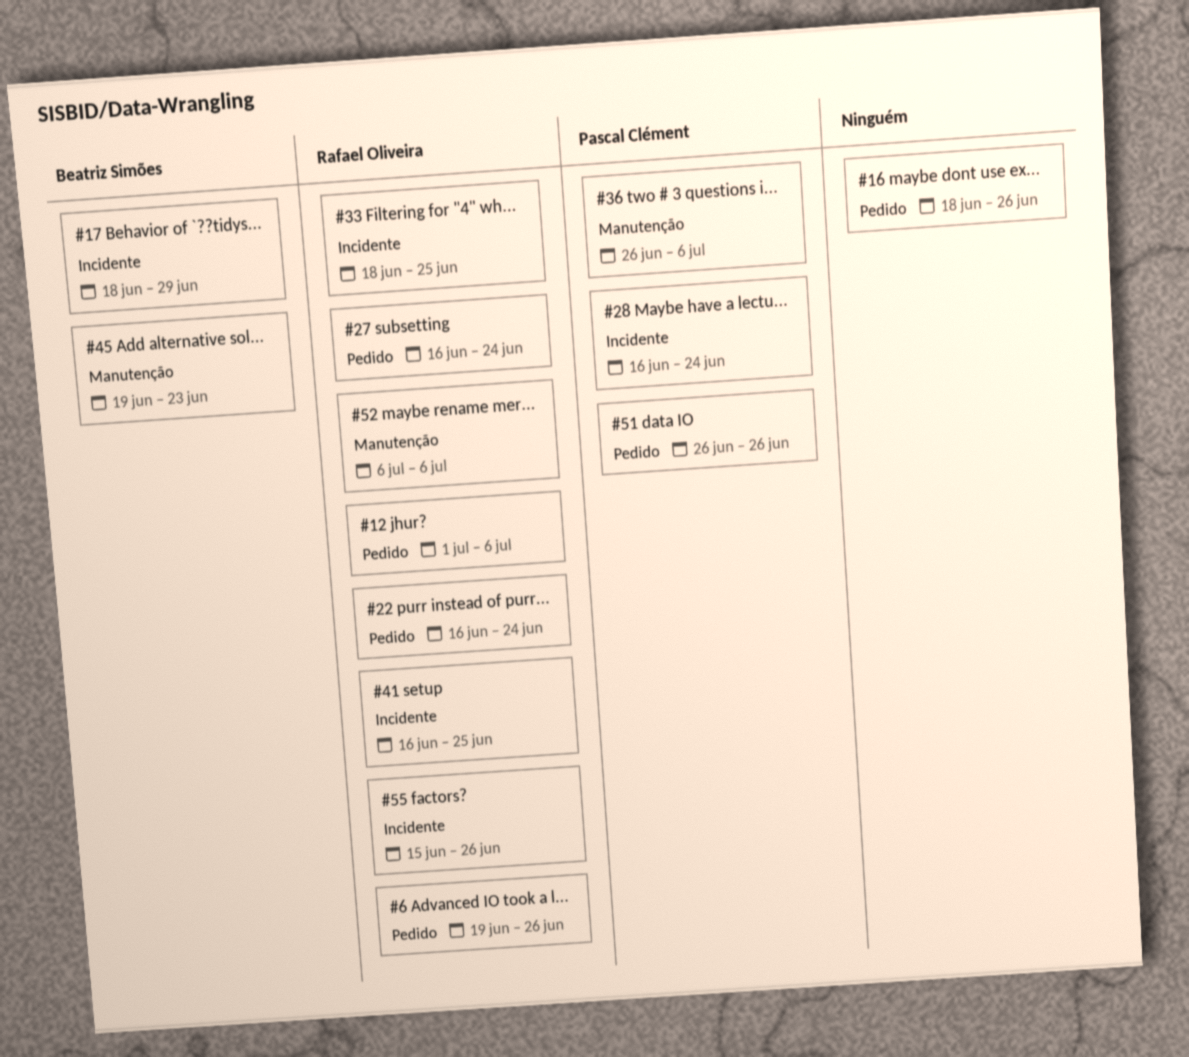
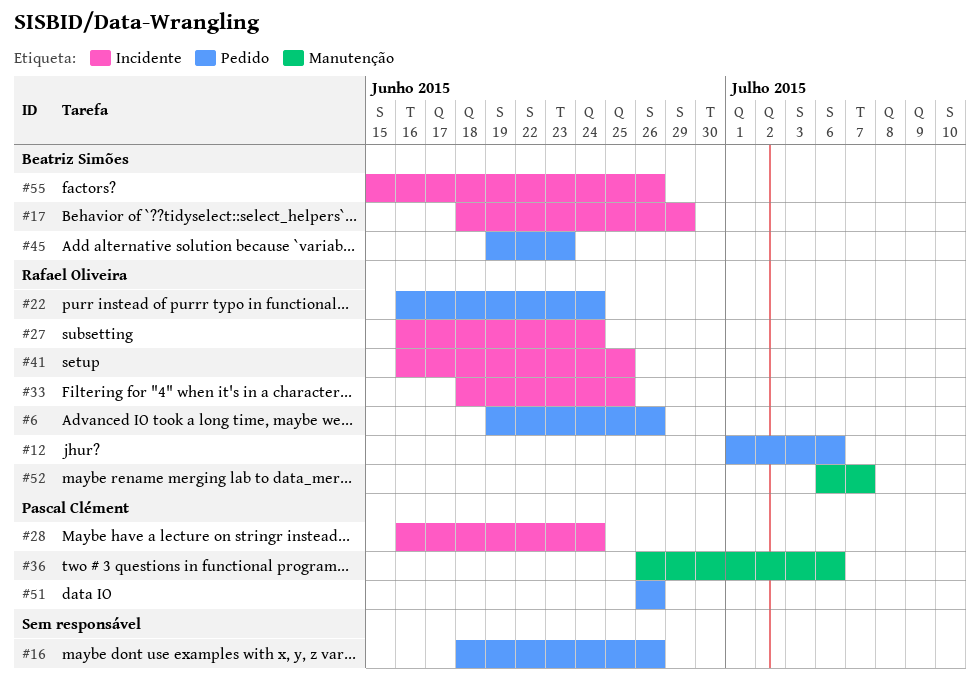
#27, label: Pedido -> Incidente
#45, label: Manutenção -> Pedido
#52, due: Jul 6 -> Jul 7
#55, owner: Rafael Oliveira -> Beatriz Simões

